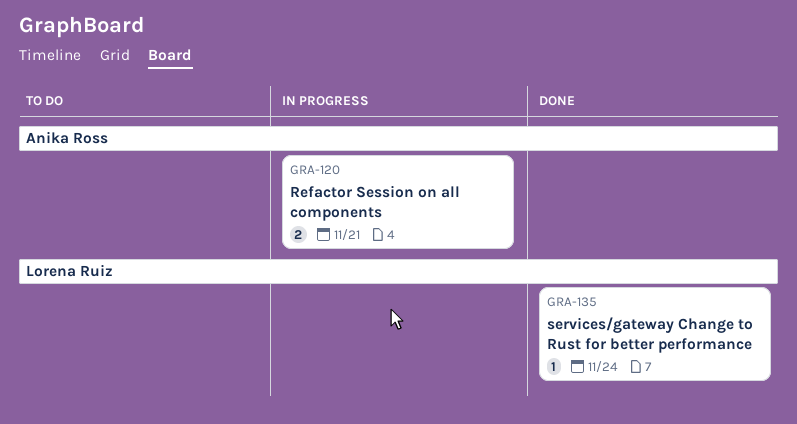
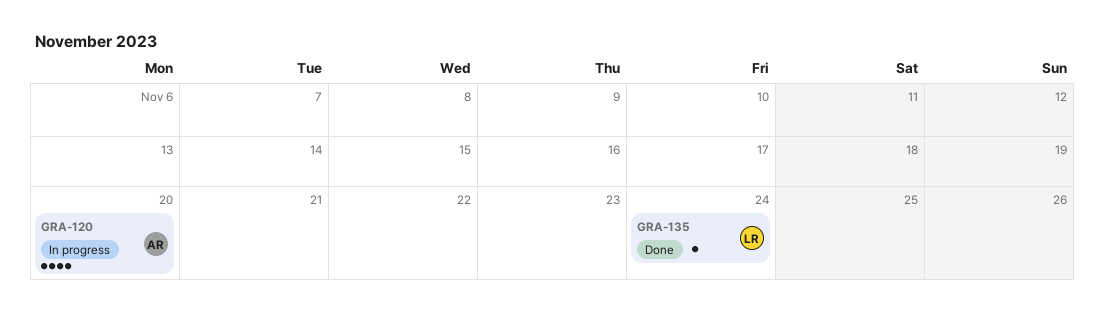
GRA-120, estimate: 2 -> 4
GRA-120, due: Nov 21 -> Nov 20

